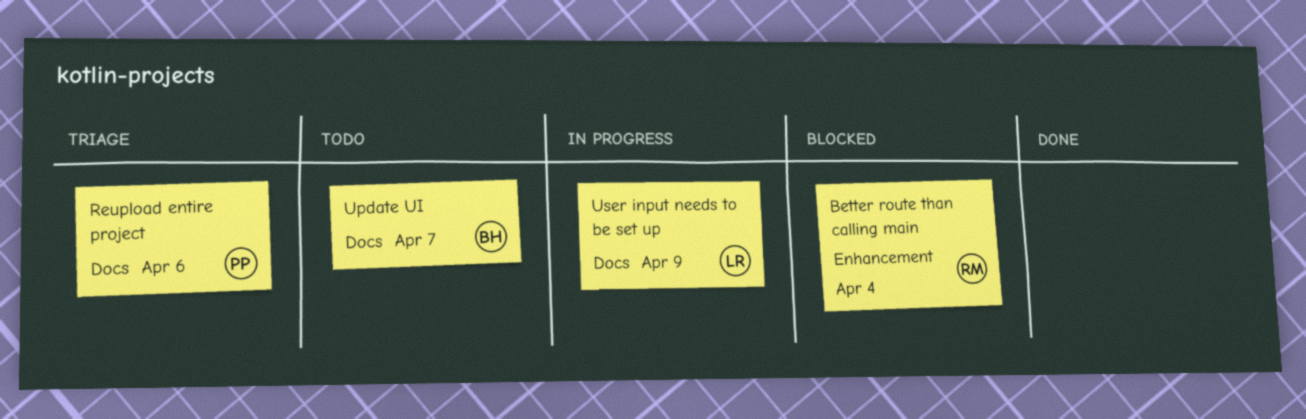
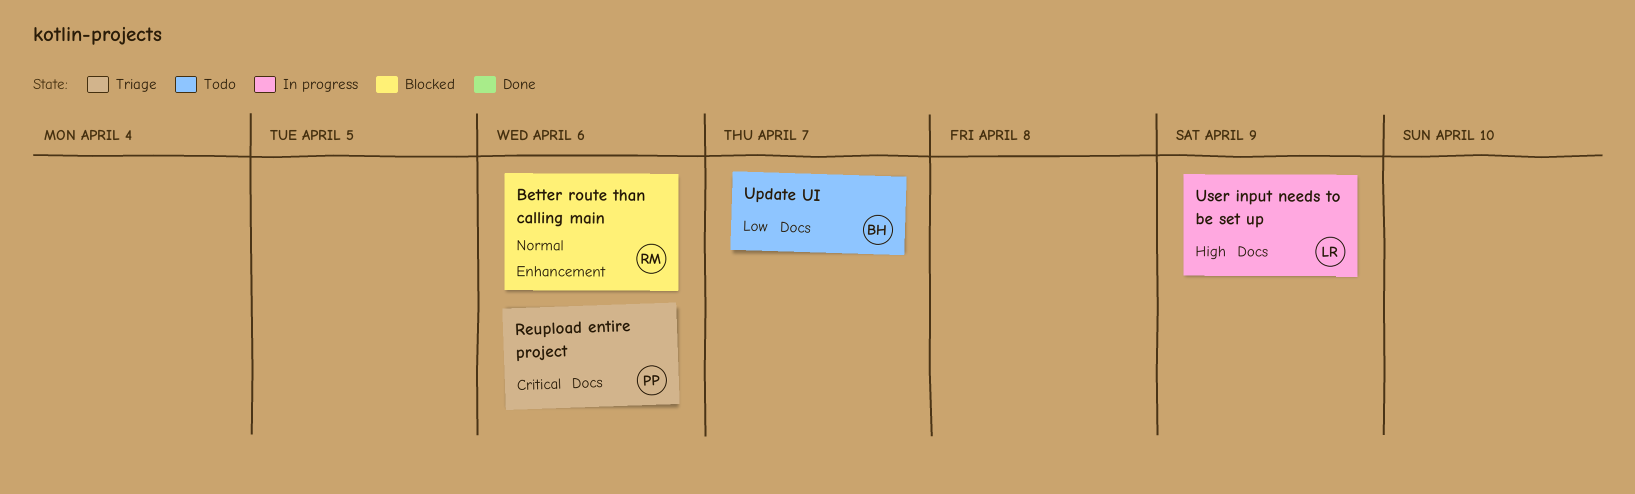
Better route than calling main, due: Apr 4 -> Apr 6

